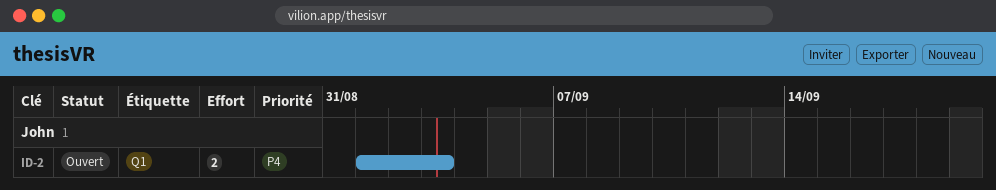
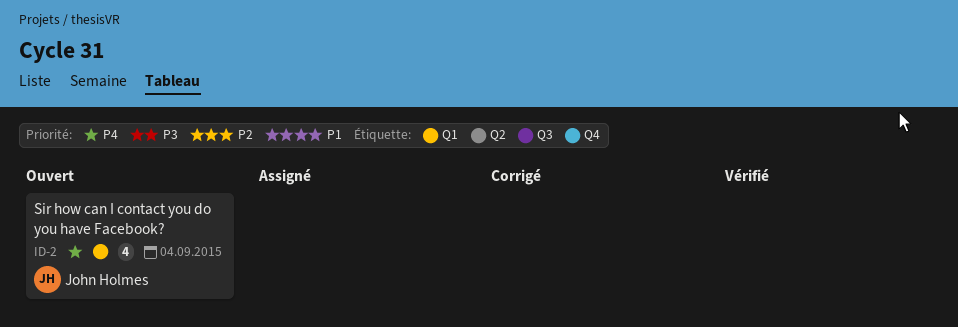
ID-2, estimate: 2 -> 4
ID-2, due: Sep 3 -> Sep 4

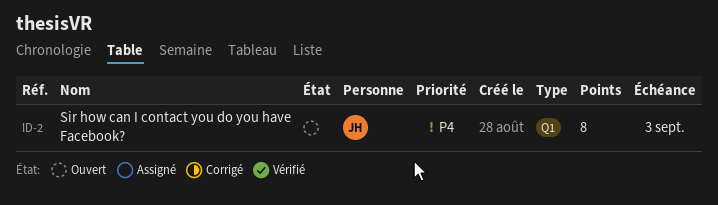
ID-2, estimate: 4 -> 8
ID-2, due: Sep 4 -> Sep 3

